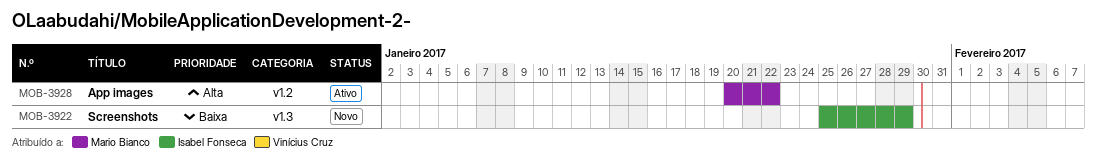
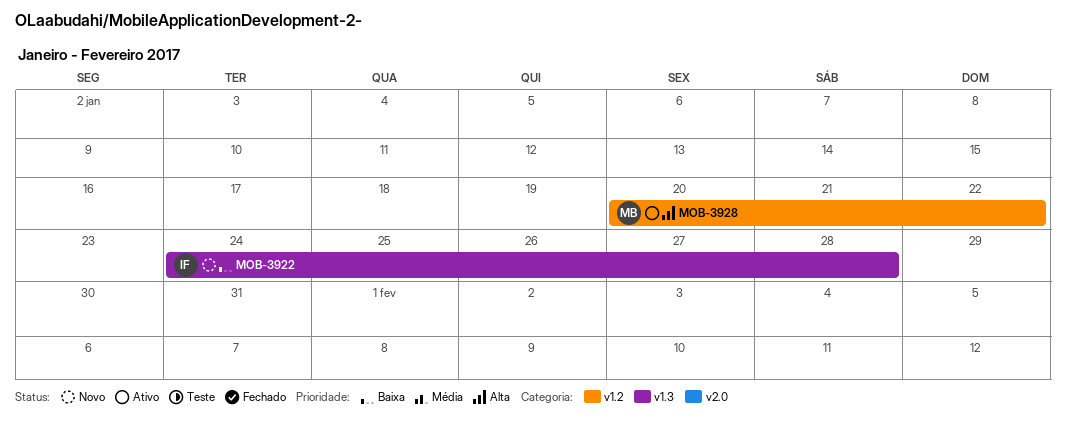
MOB-3922, start: Jan 25 -> Jan 24
MOB-3922, due: Jan 29 -> Jan 28

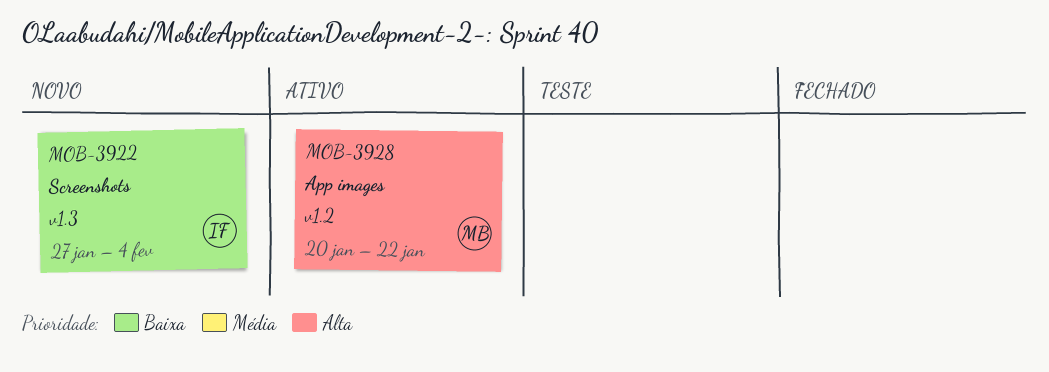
MOB-3922, start: Jan 24 -> Jan 27
MOB-3922, due: Jan 28 -> Feb 4

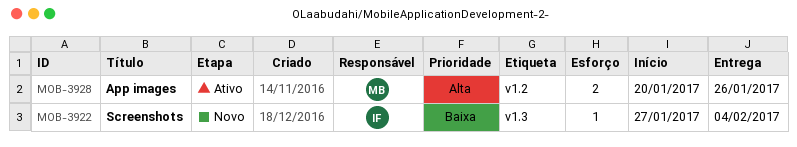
MOB-3928, due: Jan 22 -> Jan 26

